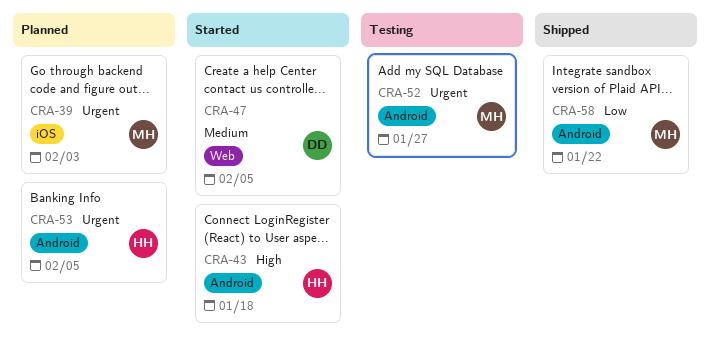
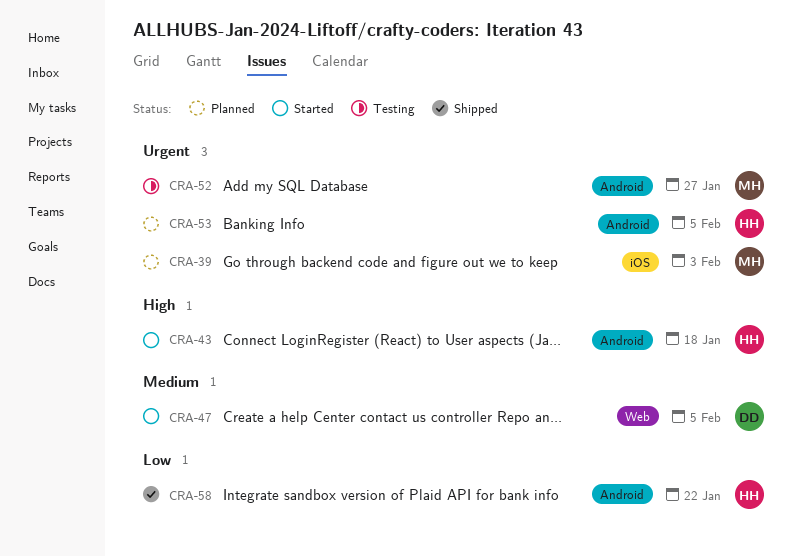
CRA-58, owner: MH -> HH

